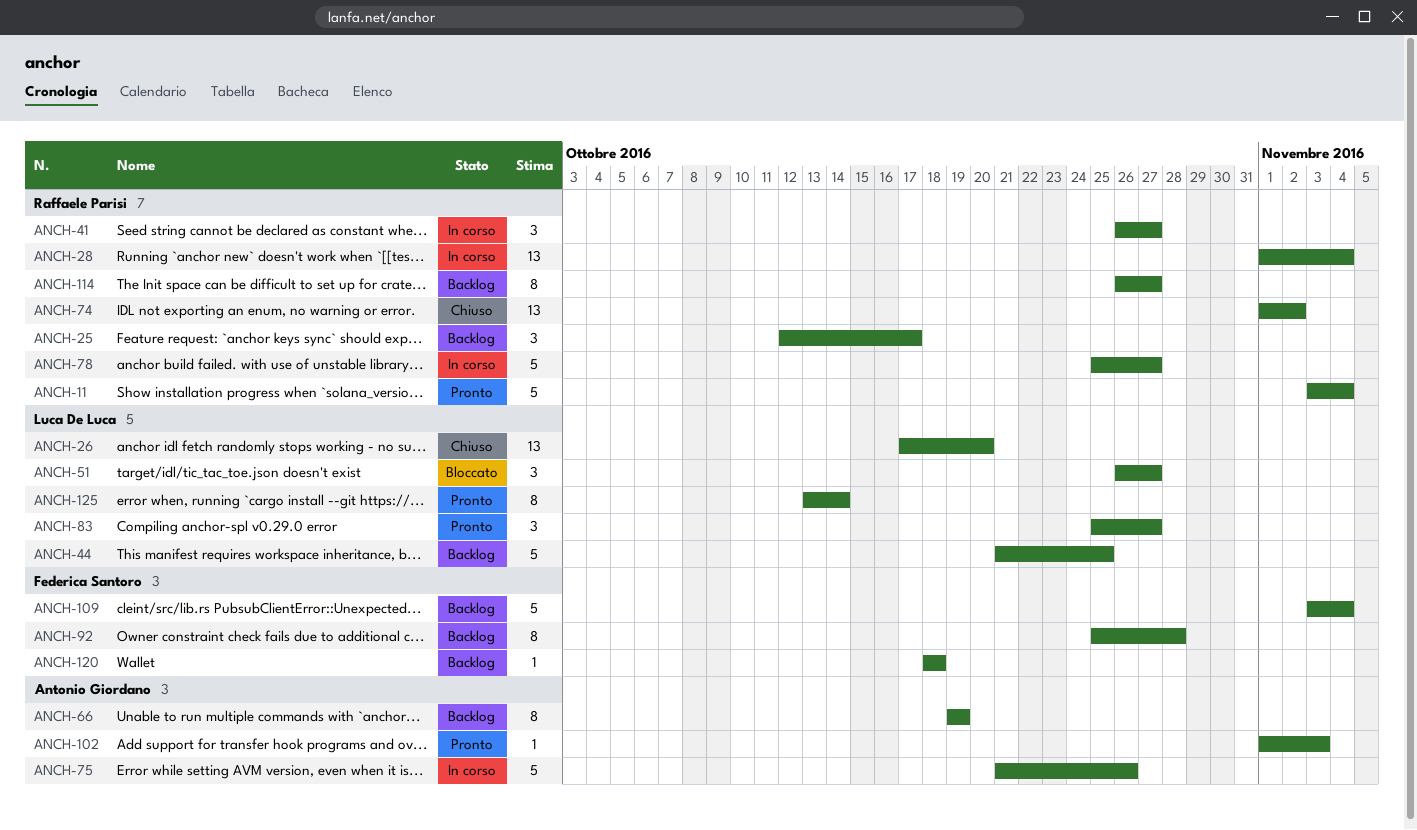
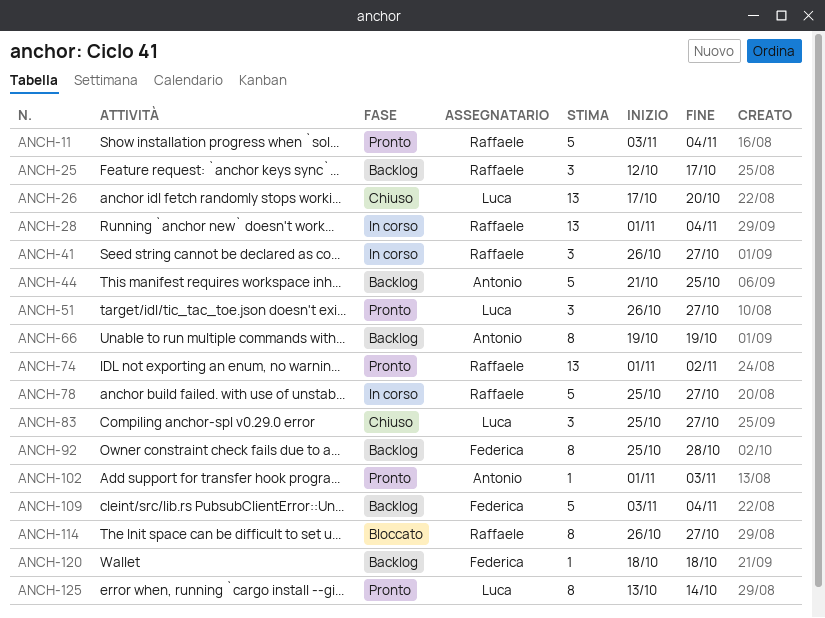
ANCH-44, owner: Luca De Luca -> Antonio Giordano
ANCH-51, status: Bloccato -> Pronto
ANCH-74, status: Chiuso -> Pronto
ANCH-75: present -> none
ANCH-83, status: Pronto -> Chiuso
ANCH-114, status: Backlog -> Bloccato

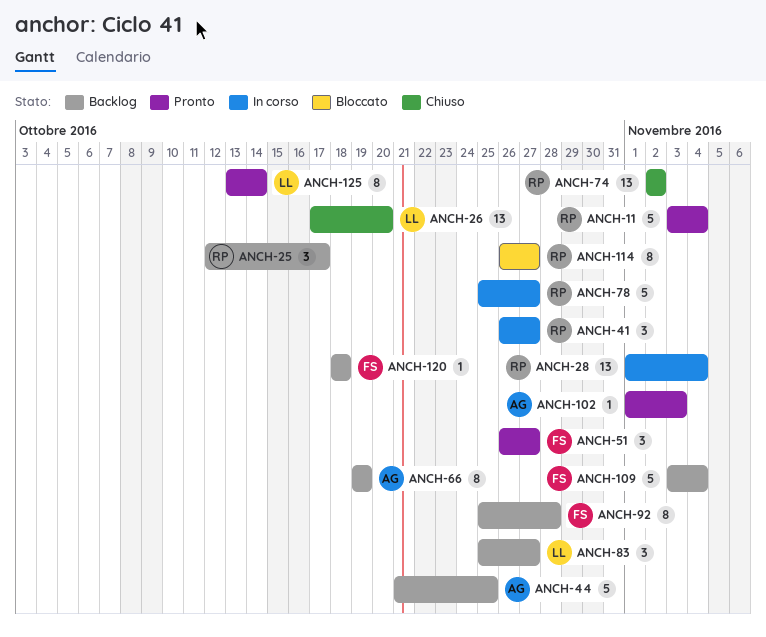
ANCH-51, owner: Luca -> Federica
ANCH-74, status: Pronto -> Chiuso
ANCH-74, start: Nov 1 -> Nov 2
ANCH-83, status: Chiuso -> Backlog

